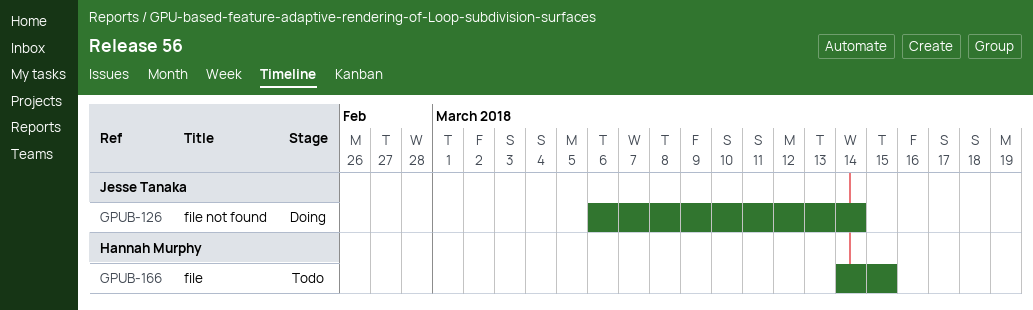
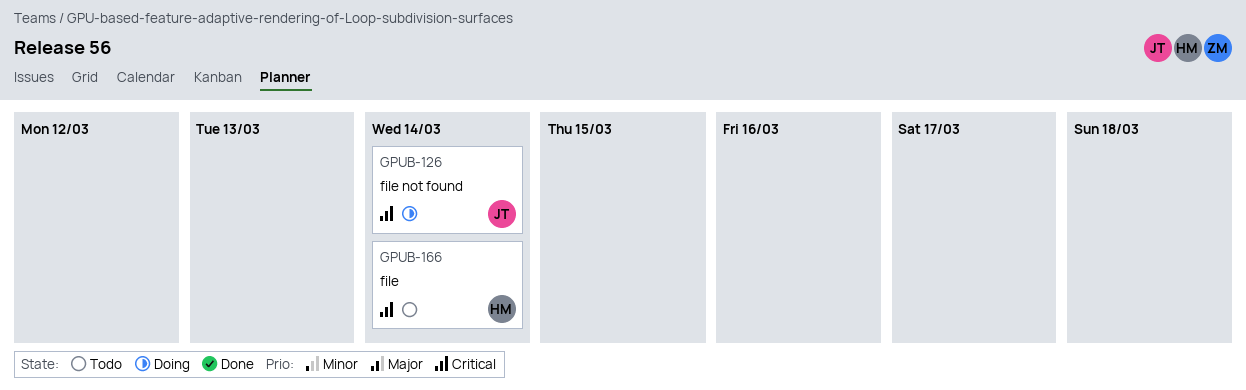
GPUB-166, due: Mar 15 -> Mar 14

